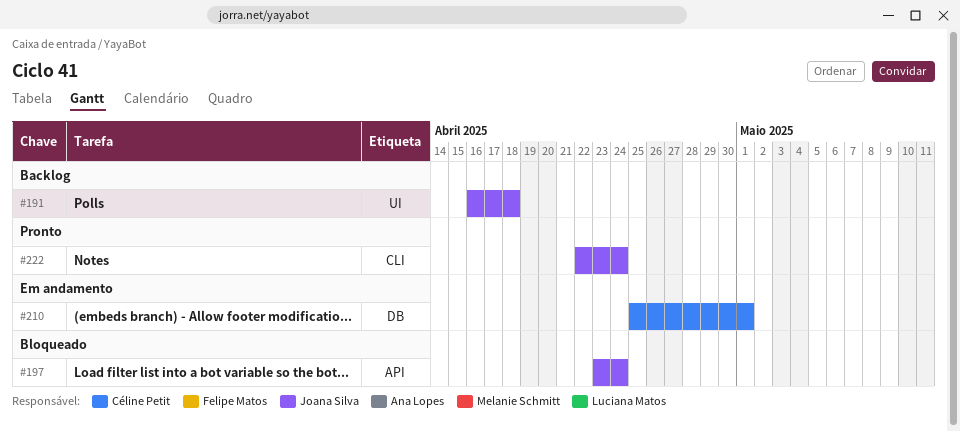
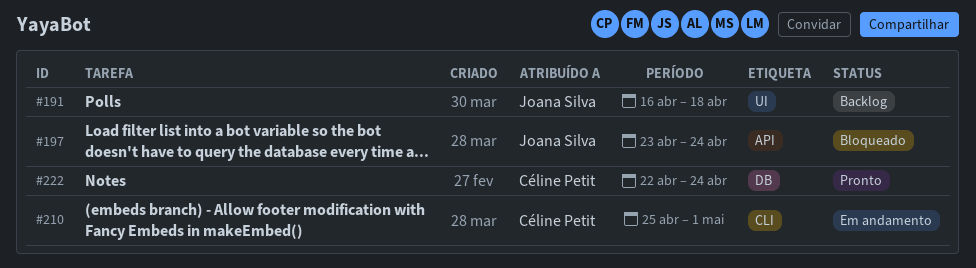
#210, label: DB -> CLI
#222, owner: Joana Silva -> Céline Petit
#222, label: CLI -> DB

